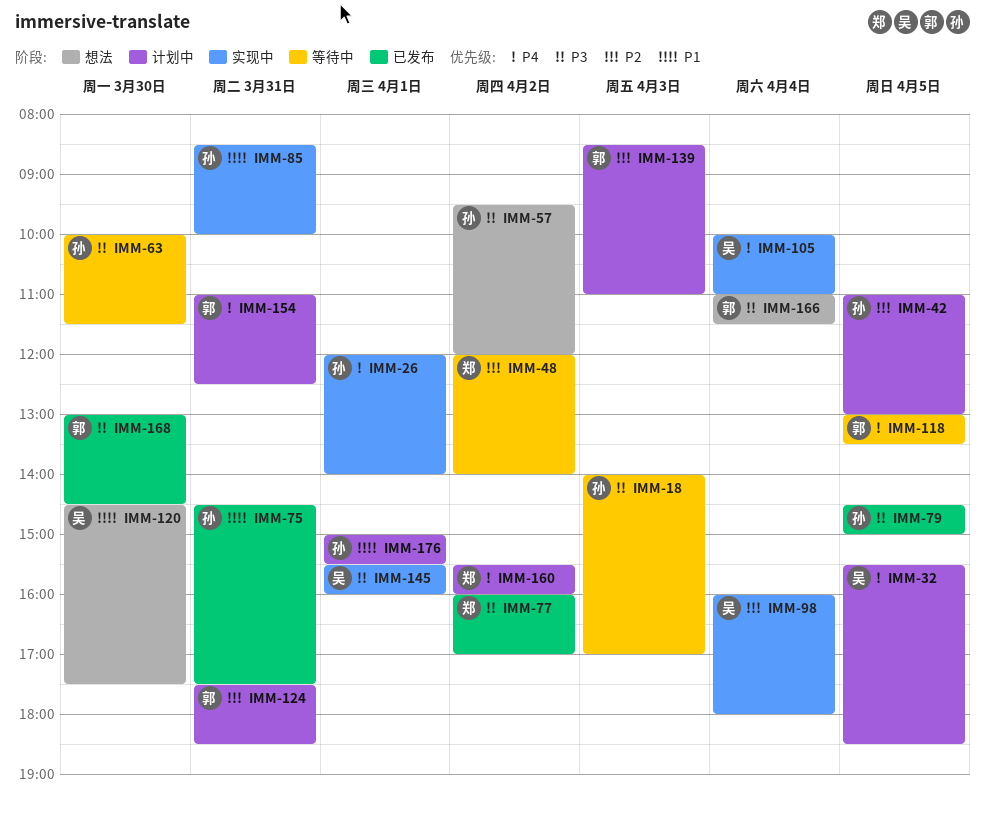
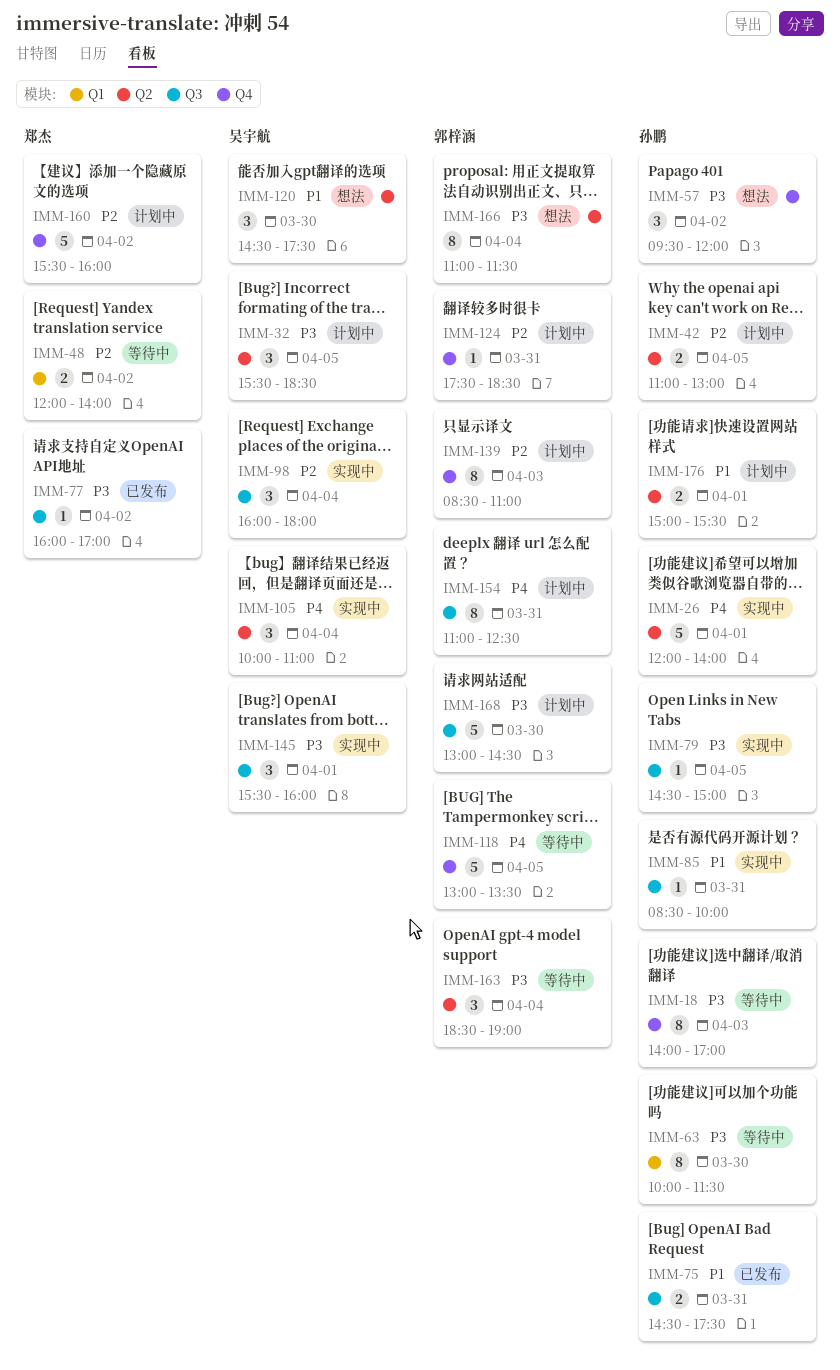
IMM-32, priority: P4 -> P3
IMM-79, status: 已发布 -> 实现中
IMM-160, priority: P4 -> P2
IMM-163: none -> present
IMM-168, status: 已发布 -> 计划中

